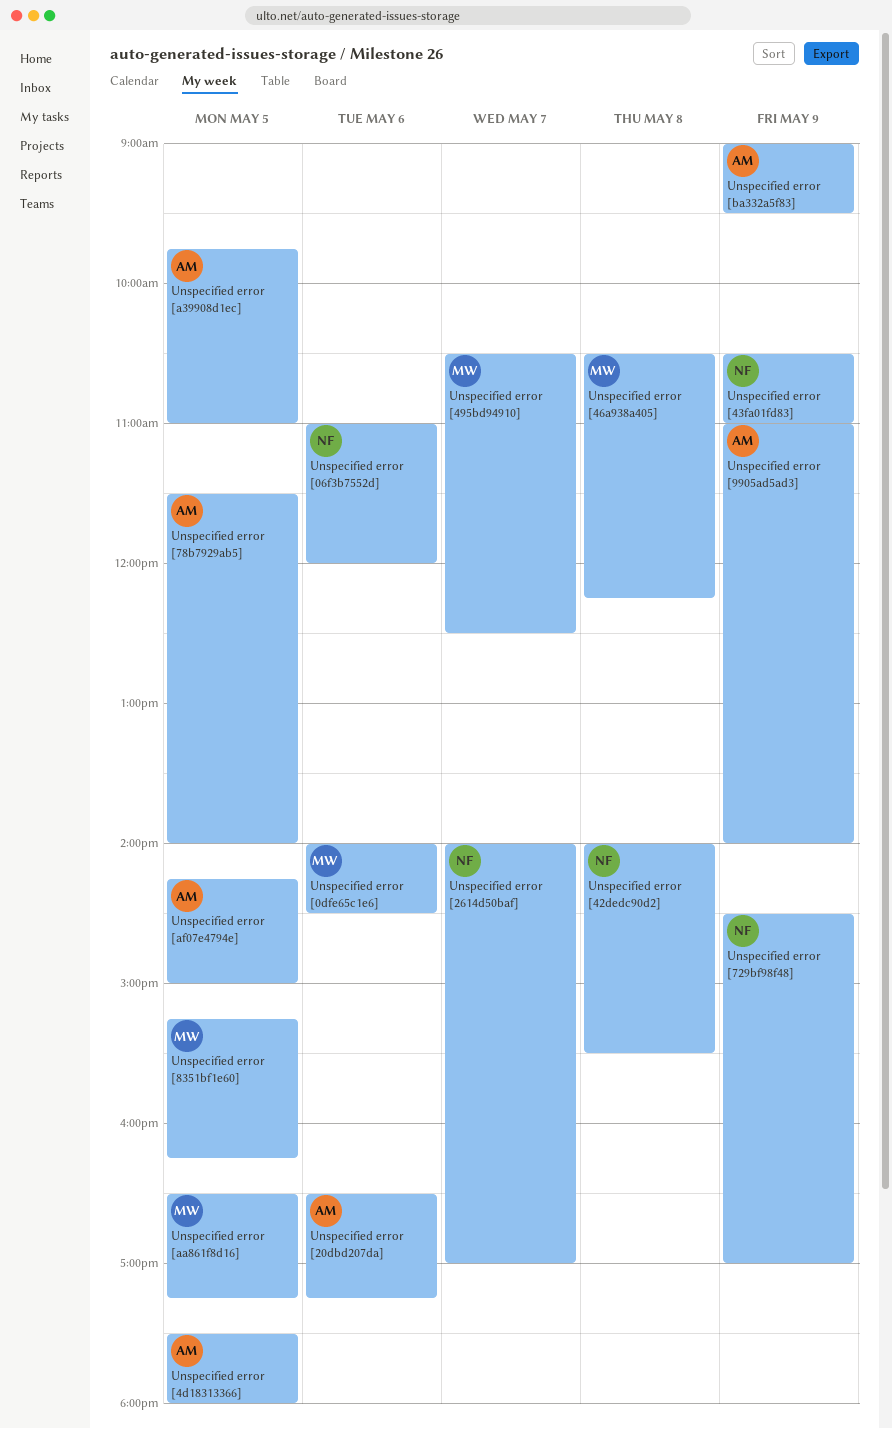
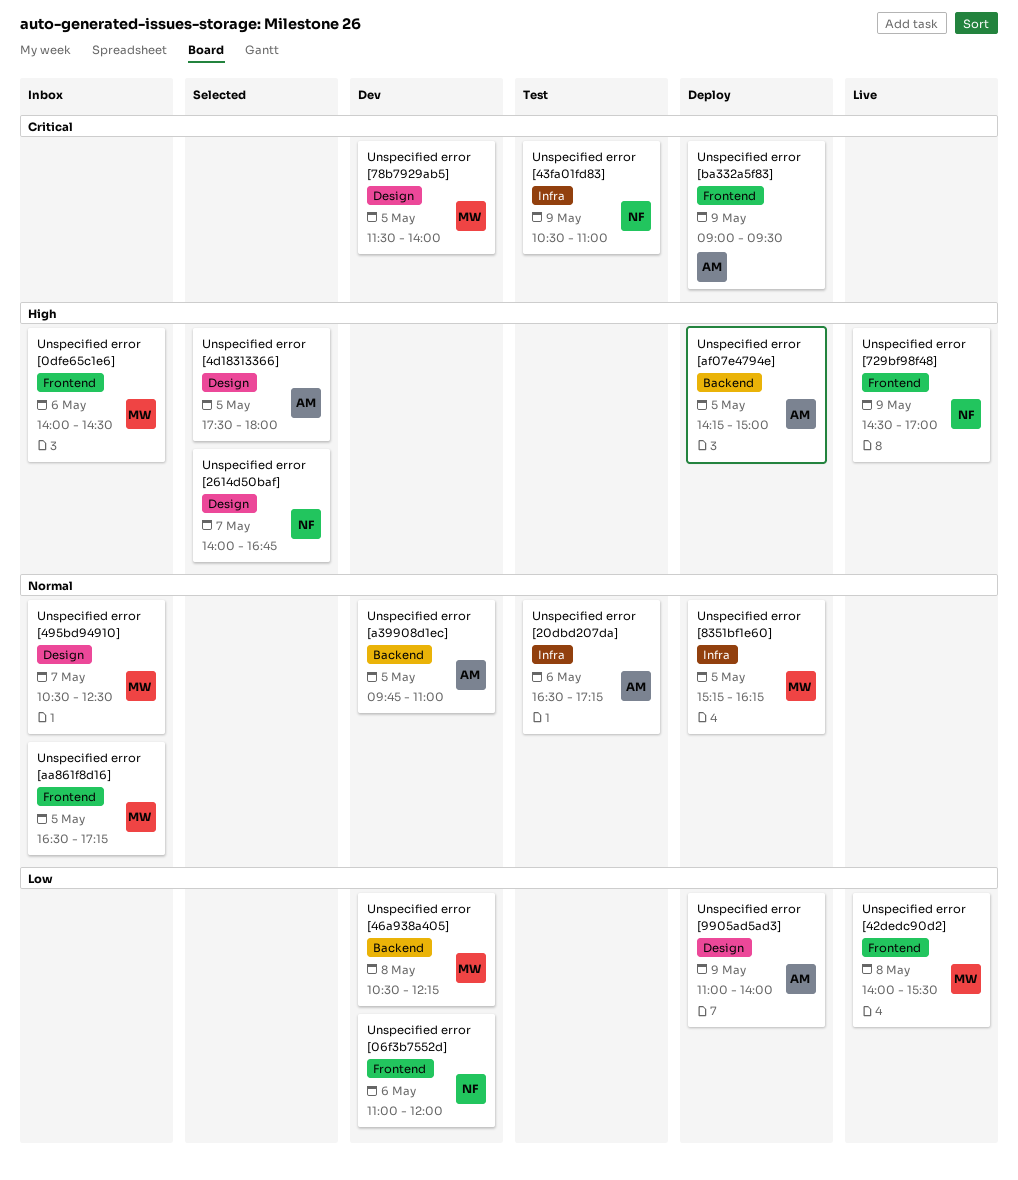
Unspecified error [2614d50baf], ends: 17:00 -> 16:45
Unspecified error [42dedc90d2], owner: NF -> MW
Unspecified error [78b7929ab5], owner: AM -> MW

